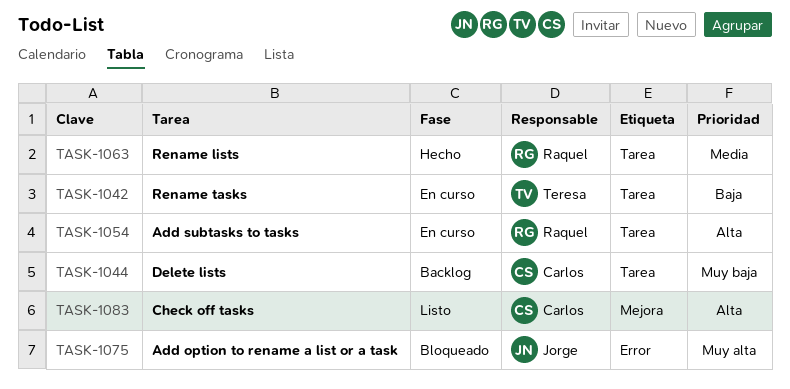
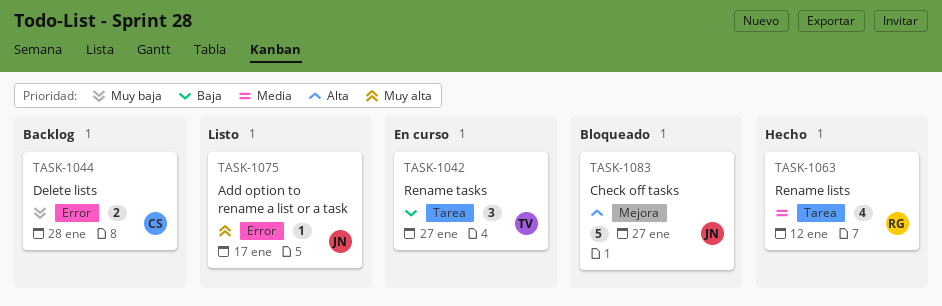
TASK-1044, label: Tarea -> Error
TASK-1054: present -> none
TASK-1075, status: Bloqueado -> Listo
TASK-1083, status: Listo -> Bloqueado
TASK-1083, owner: Carlos -> Jorge

